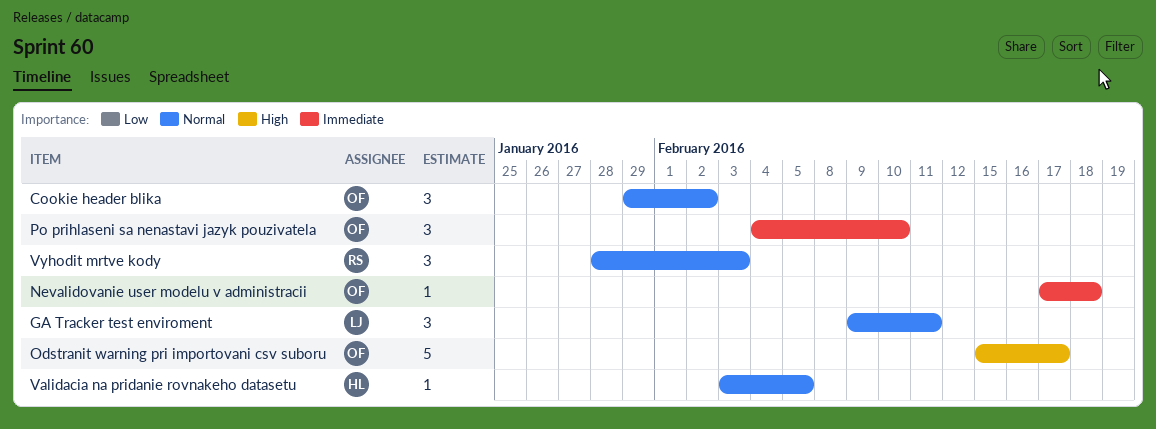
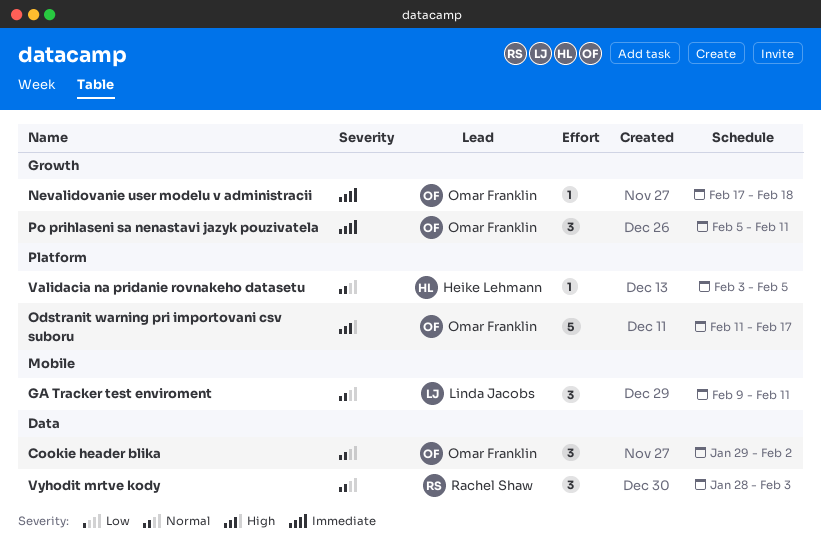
Odstranit warning pri importovani csv suboru, start: Feb 15 -> Feb 11
Po prihlaseni sa nenastavi jazyk pouzivatela, start: Feb 4 -> Feb 5
Po prihlaseni sa nenastavi jazyk pouzivatela, due: Feb 10 -> Feb 11

